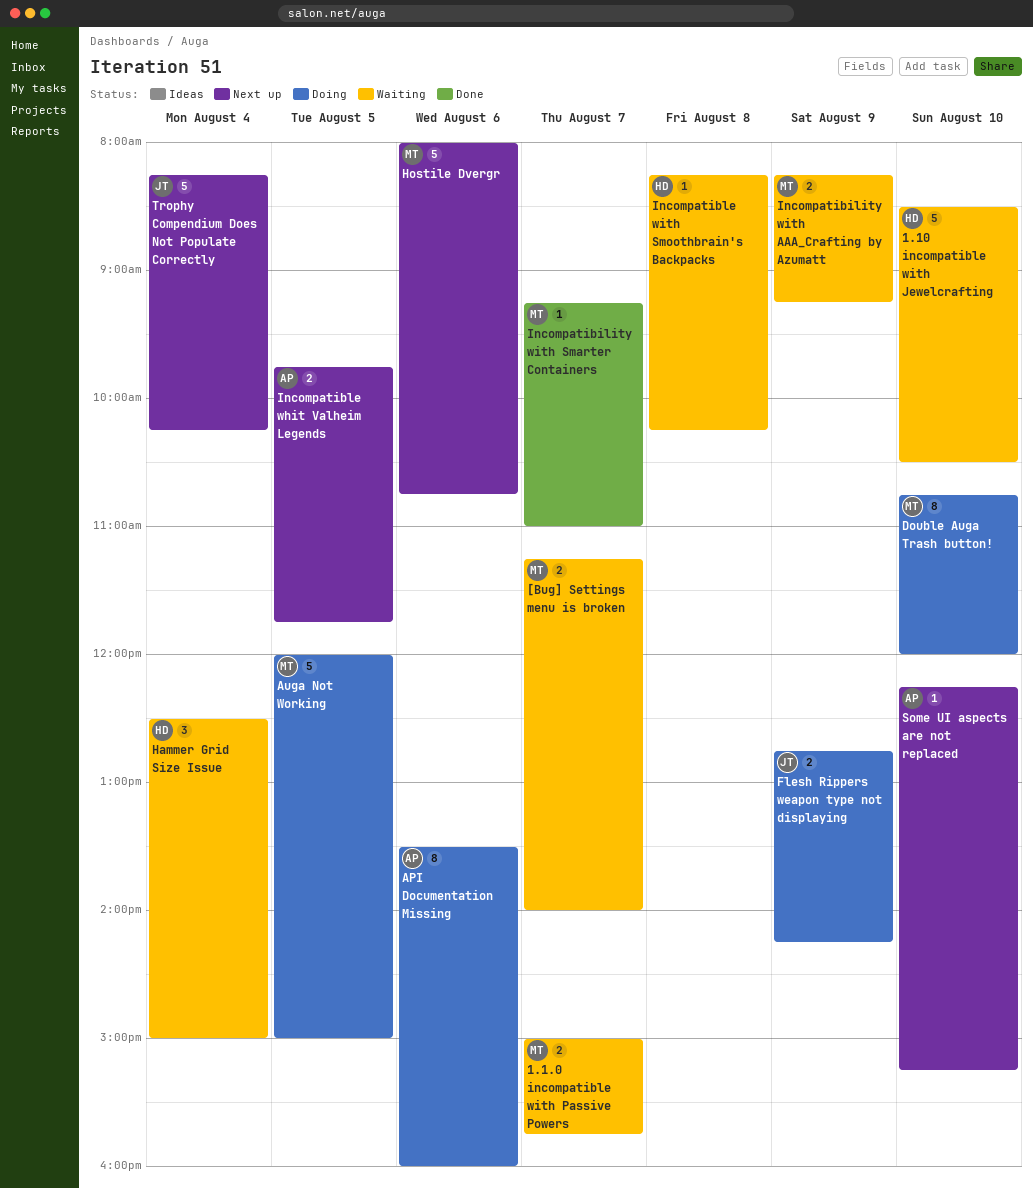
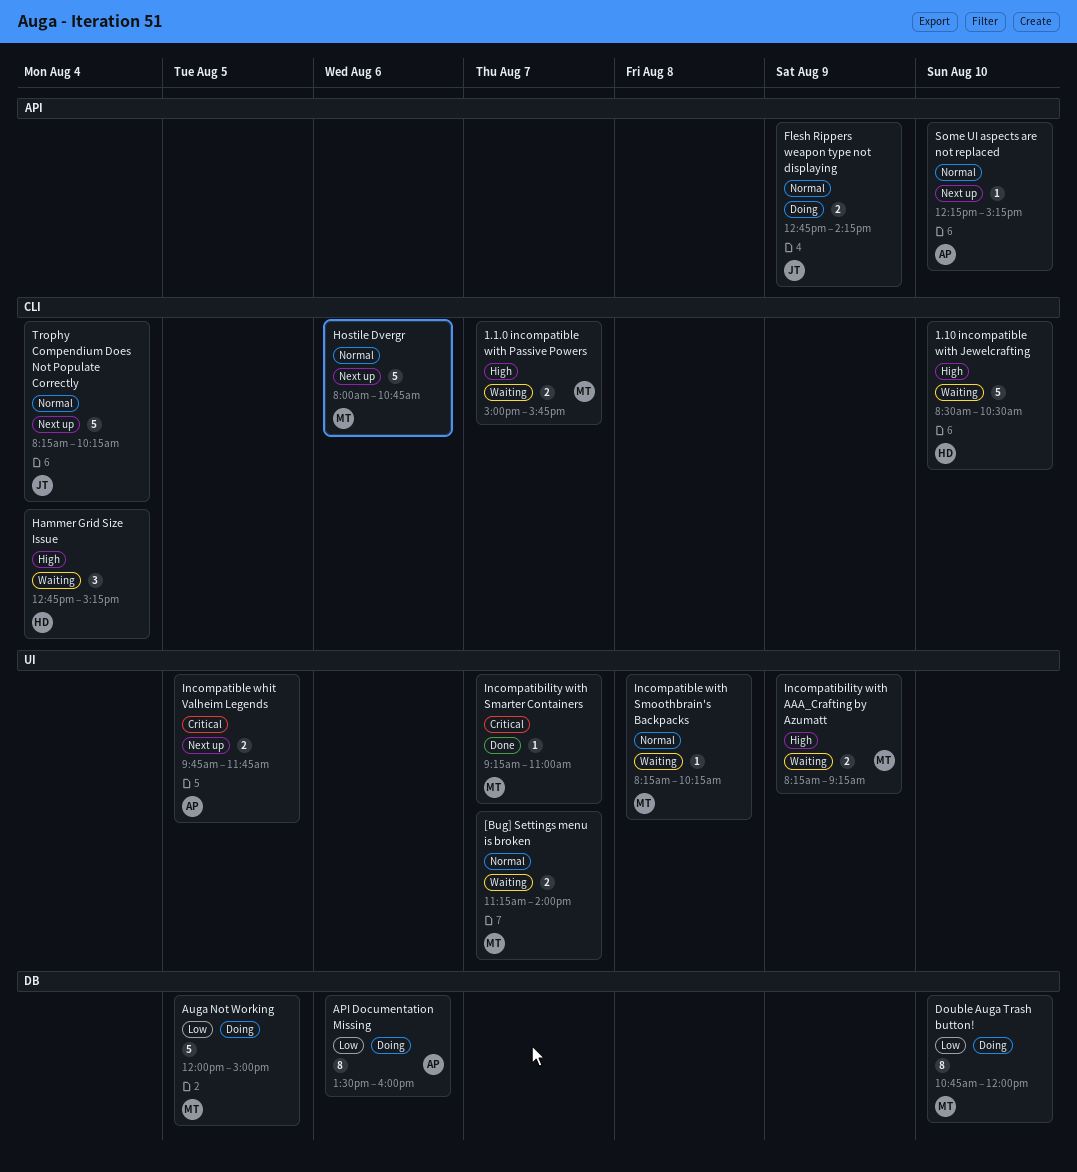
Hammer Grid Size Issue, begins: 12:30 -> 12:45
Hammer Grid Size Issue, ends: 15:00 -> 15:15
Incompatible with Smoothbrain's Backpacks, owner: HD -> MT

